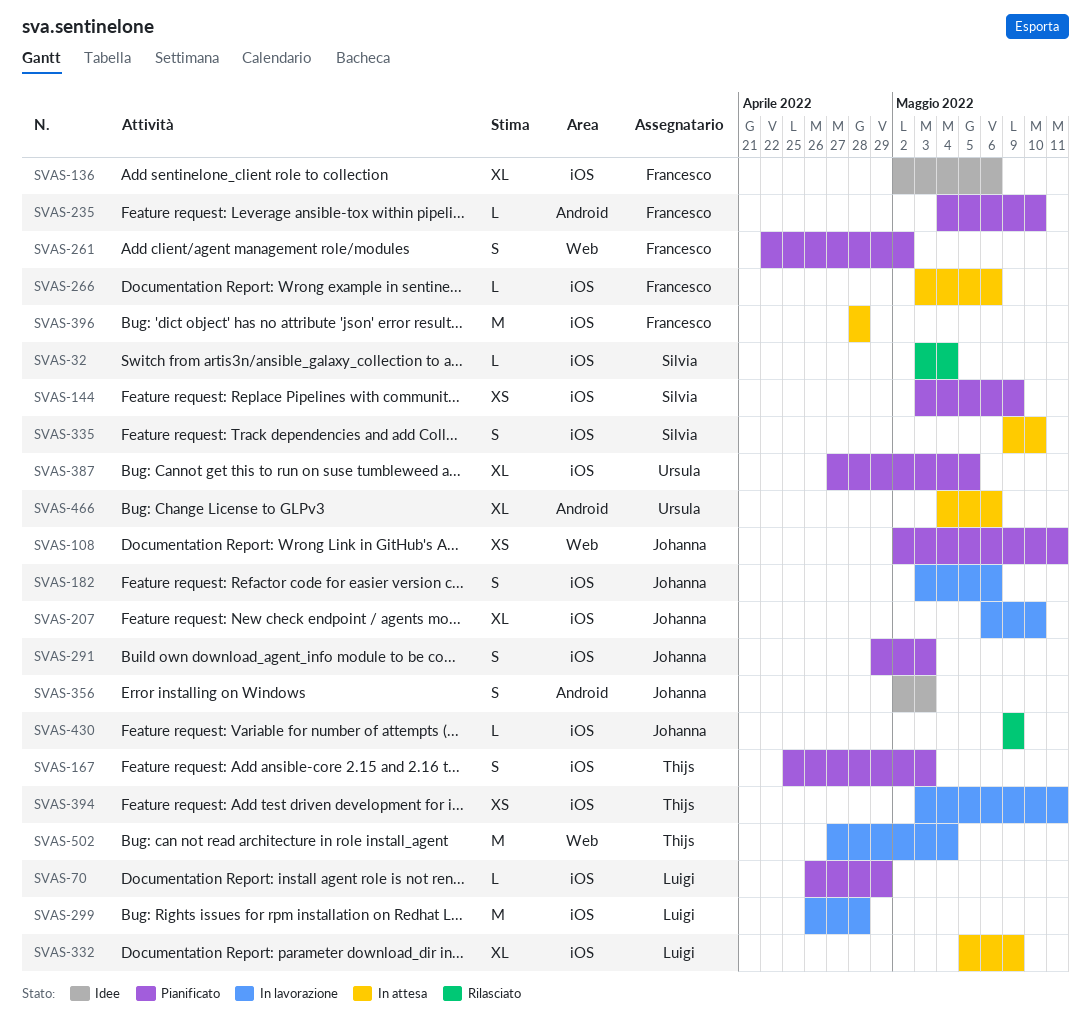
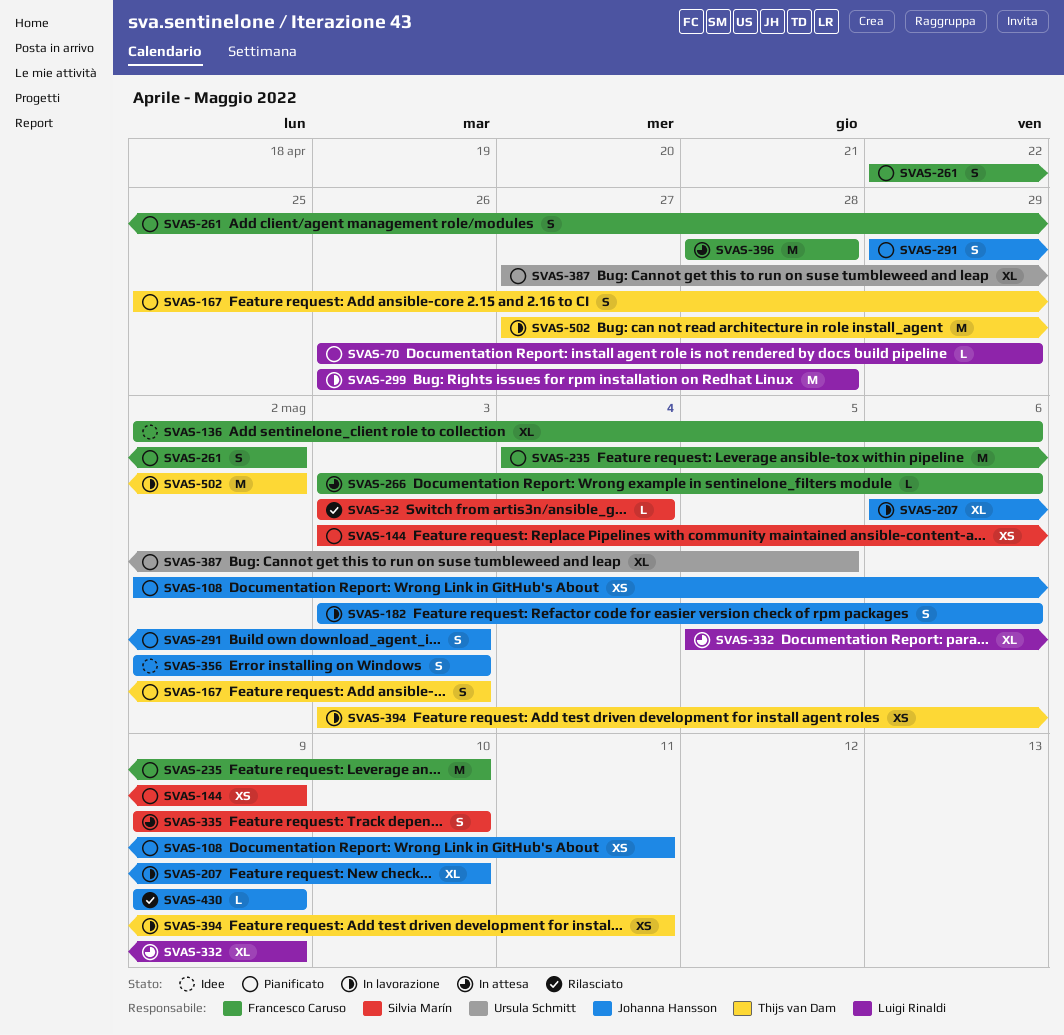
SVAS-235, estimate: L -> M
SVAS-466: present -> none
SVAS-502, due: May 4 -> May 2

